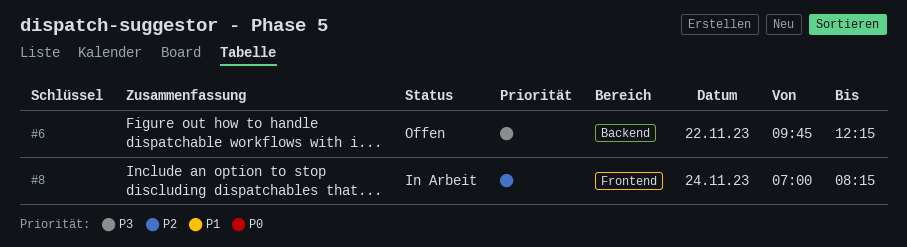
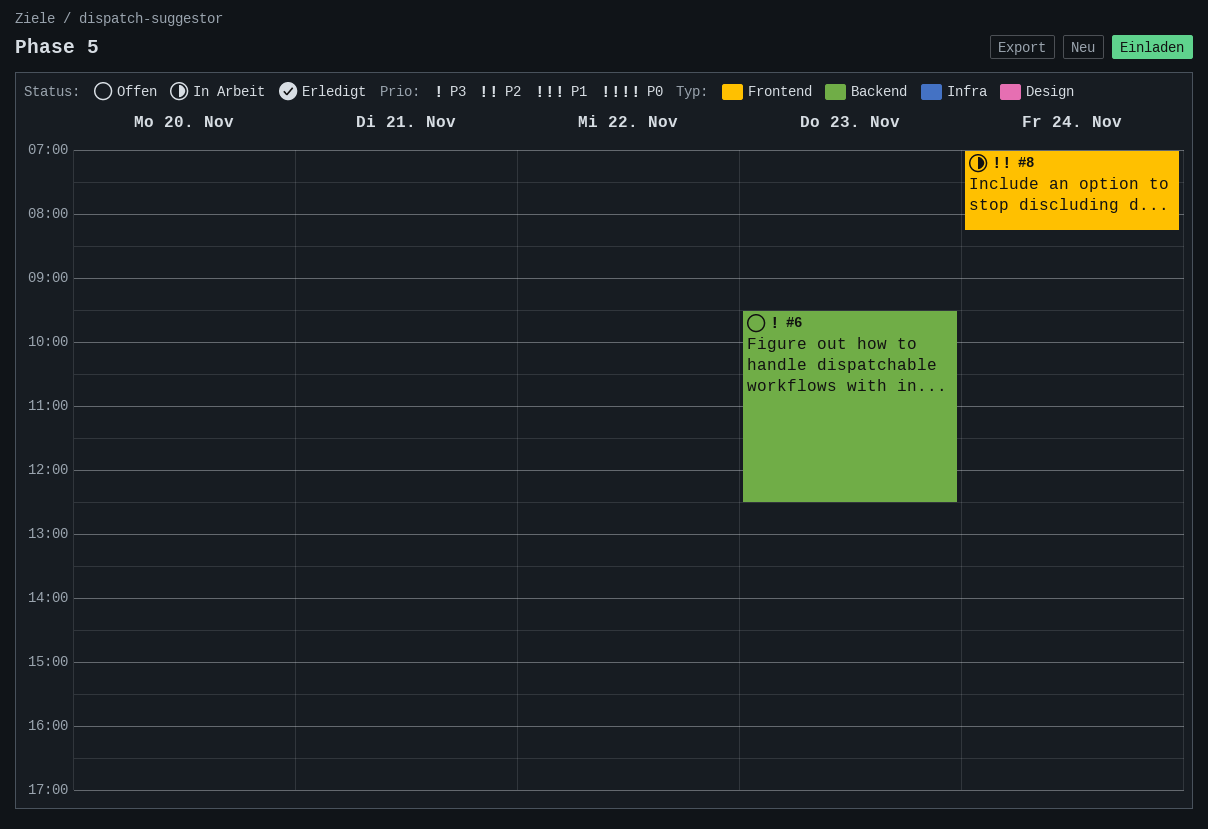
#6, day: Nov 22 -> Nov 23
#6, begins: 09:45 -> 09:30
#6, ends: 12:15 -> 12:30

